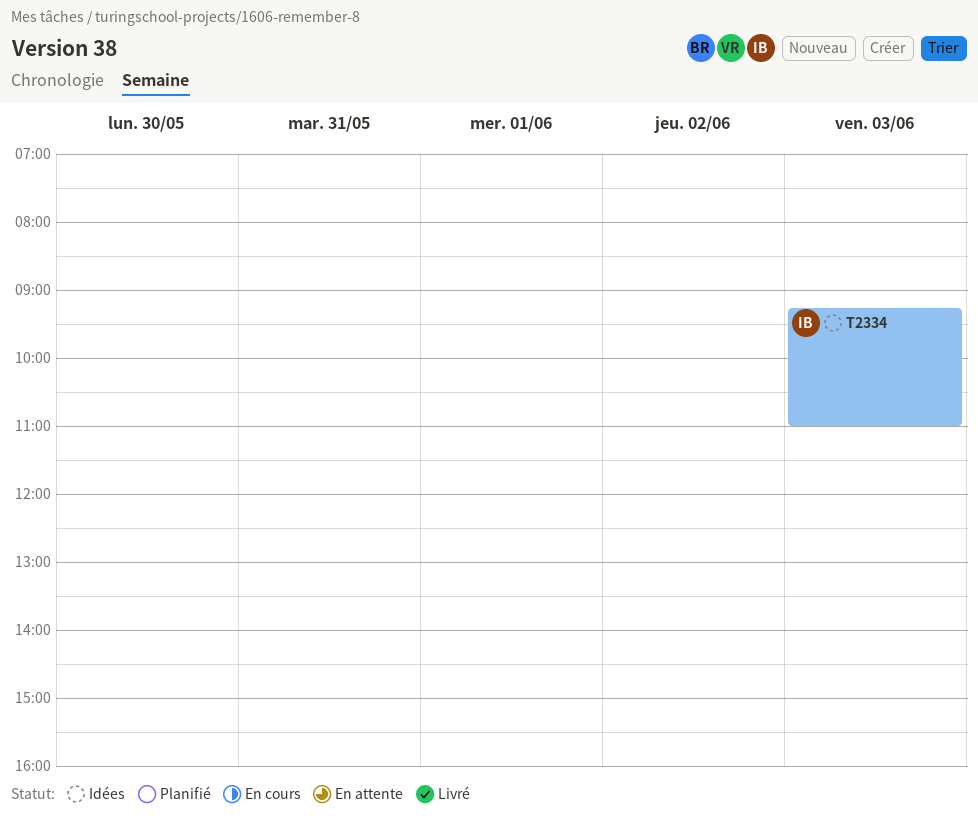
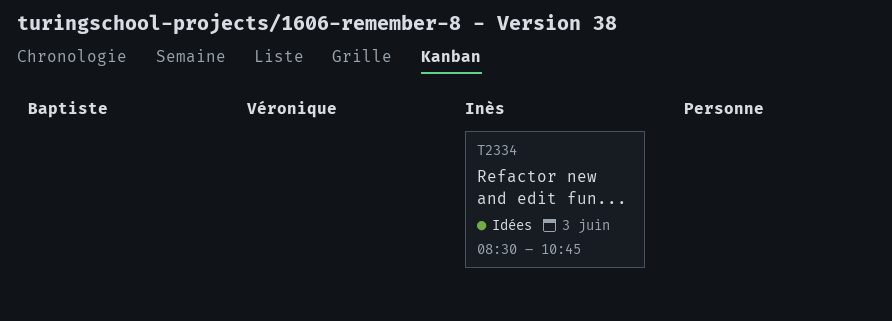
T2334, begins: 09:15 -> 08:30
T2334, ends: 11:00 -> 10:45

